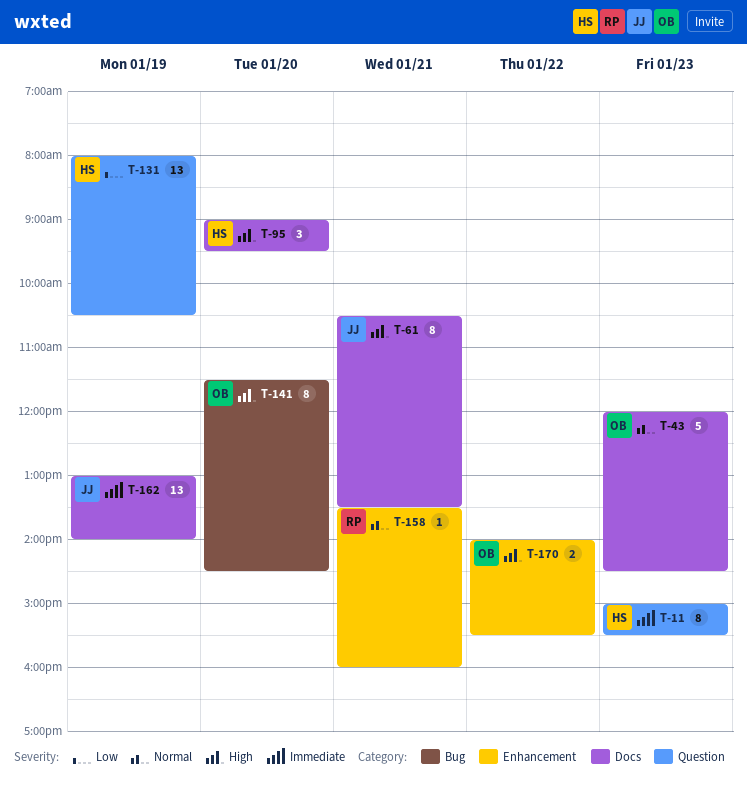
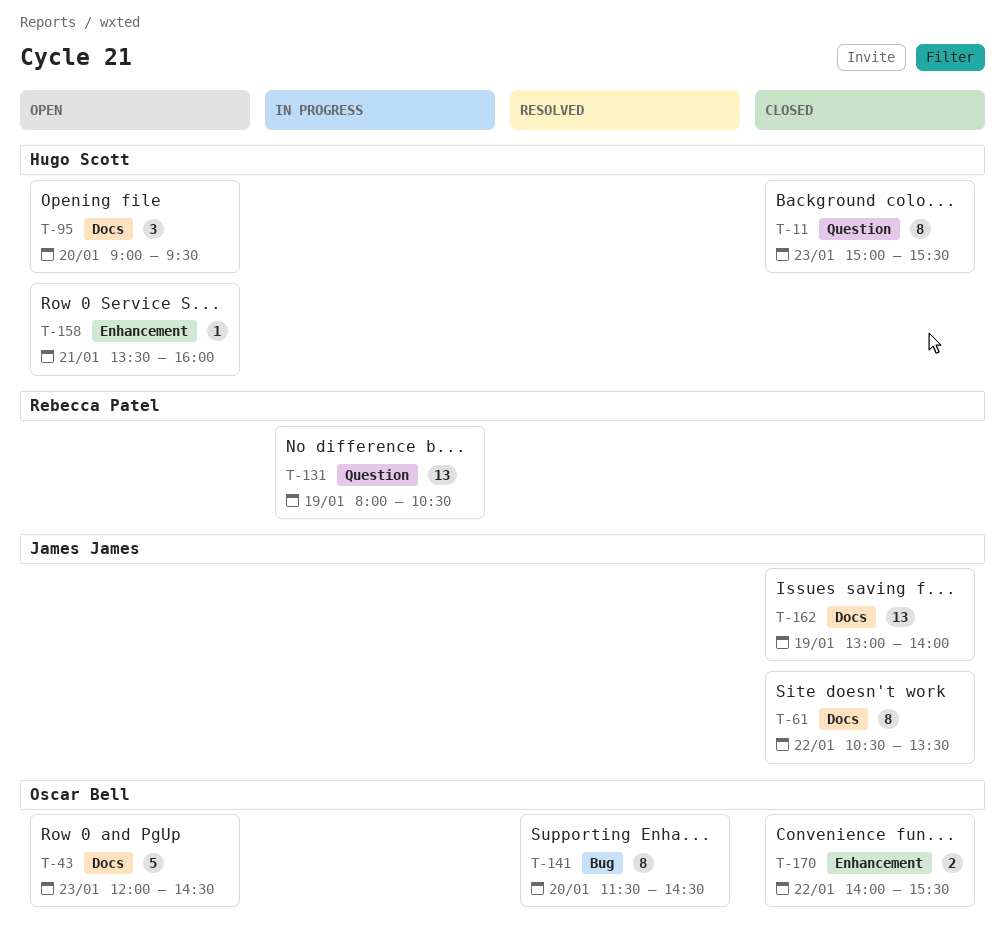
T-61, day: Jan 21 -> Jan 22
T-131, owner: Hugo Scott -> Rebecca Patel
T-158, owner: Rebecca Patel -> Hugo Scott

